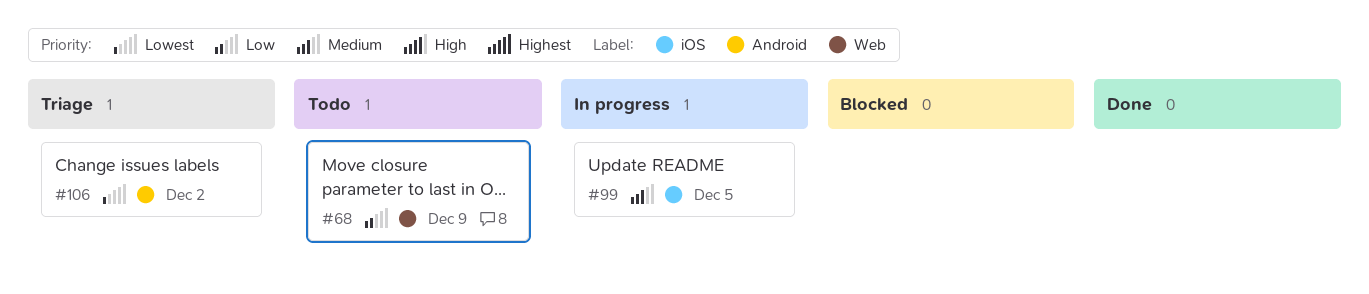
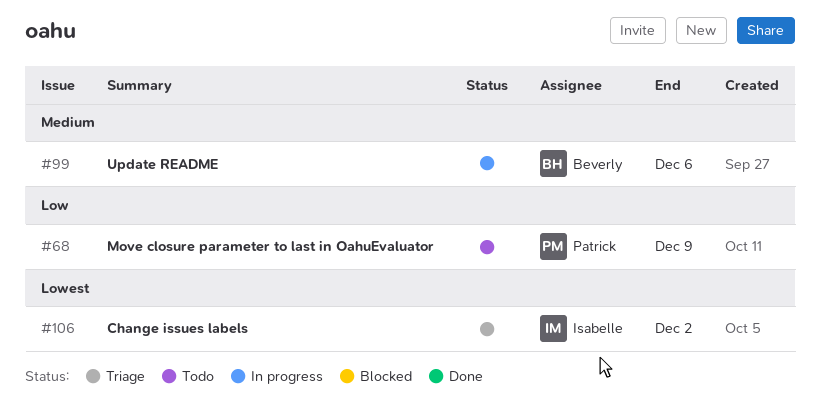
#99, due: Dec 5 -> Dec 6

